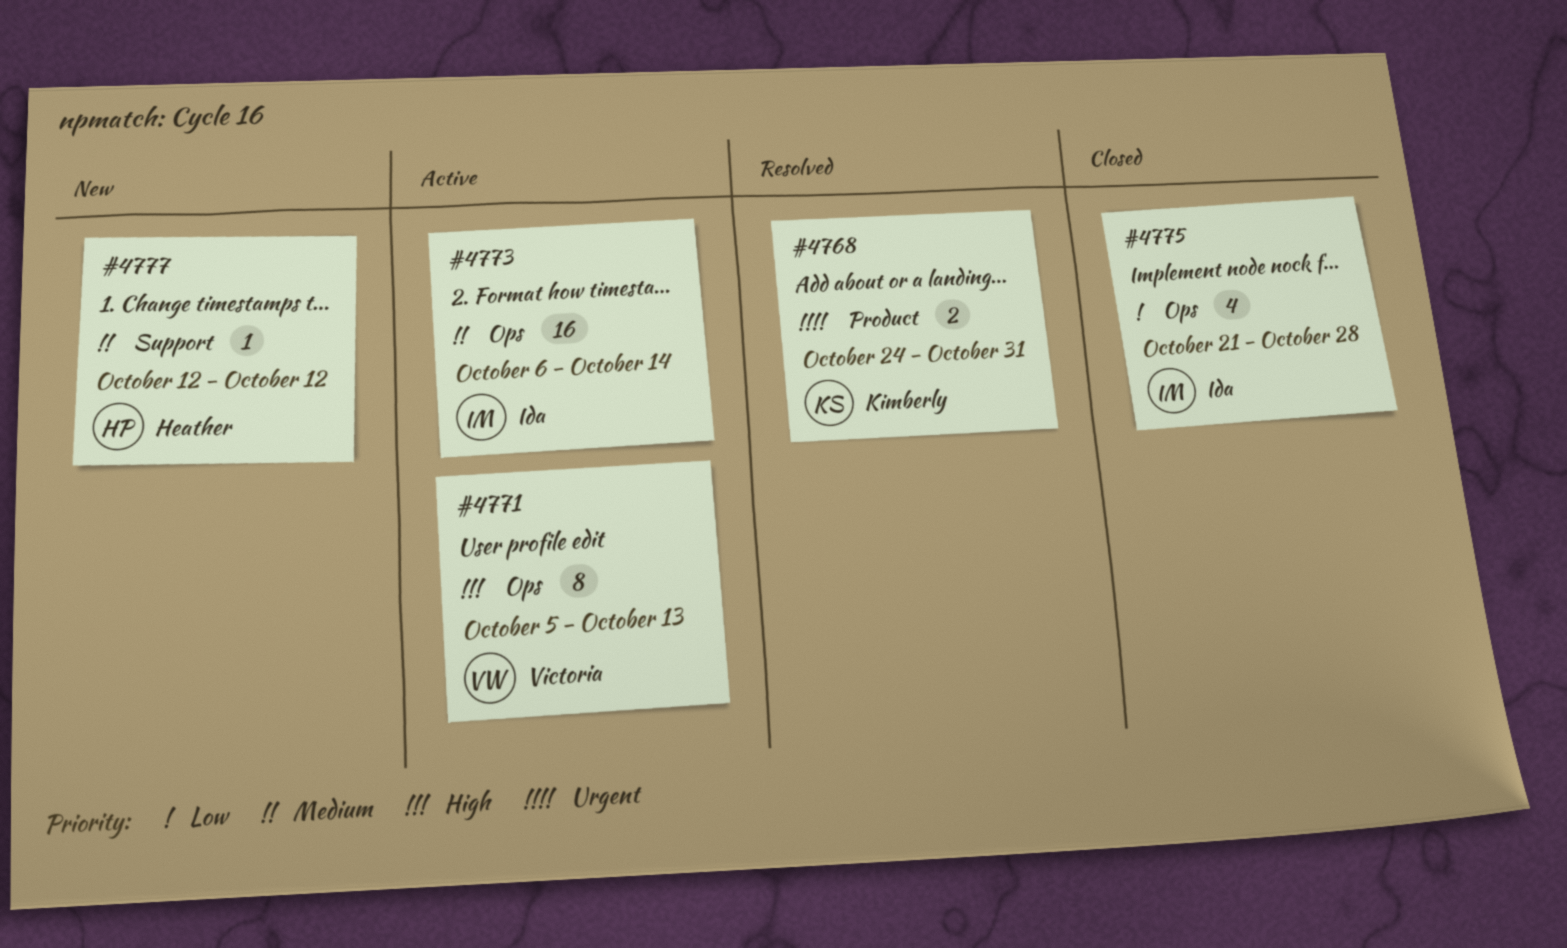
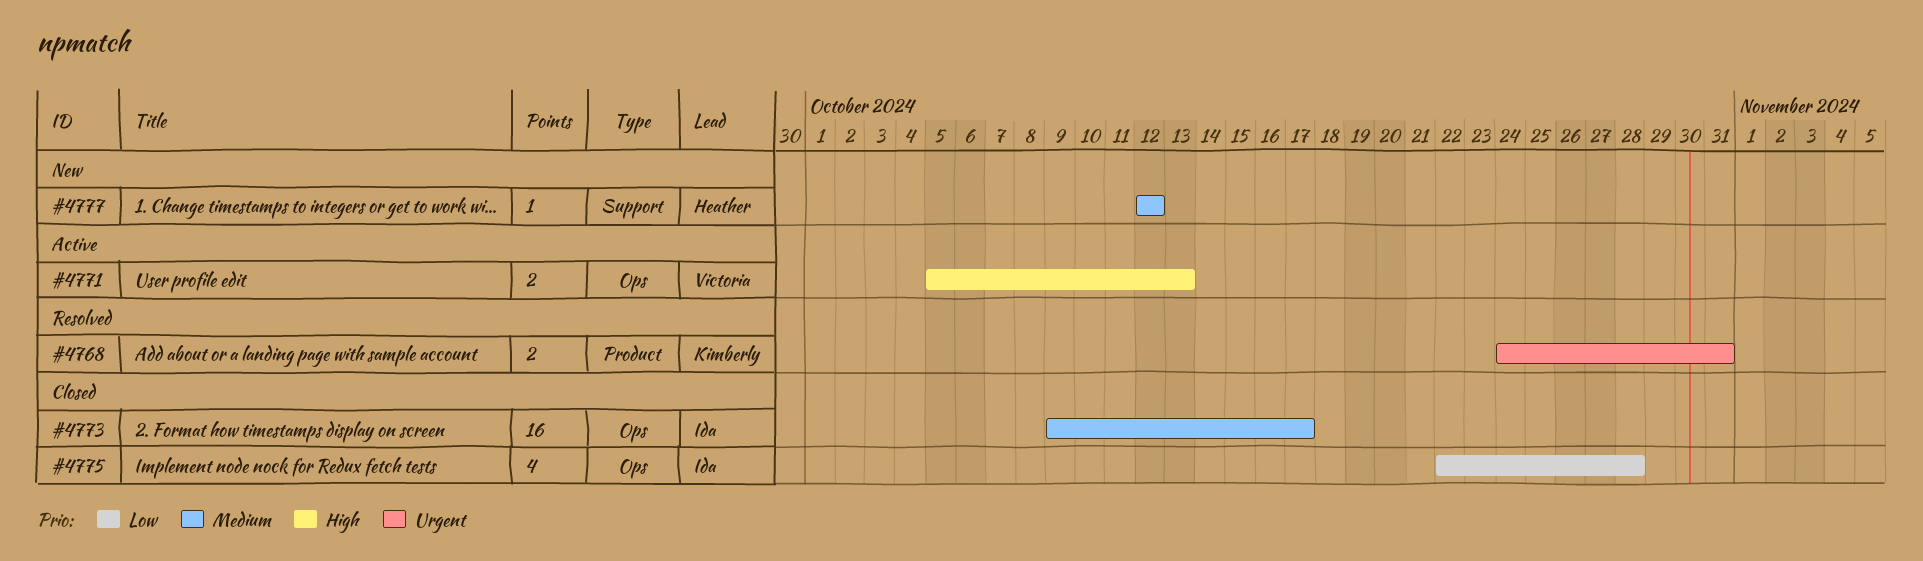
#4771, estimate: 8 -> 2
#4773, status: Active -> Closed
#4773, start: Oct 6 -> Oct 9
#4773, due: Oct 14 -> Oct 17
#4775, start: Oct 21 -> Oct 22

